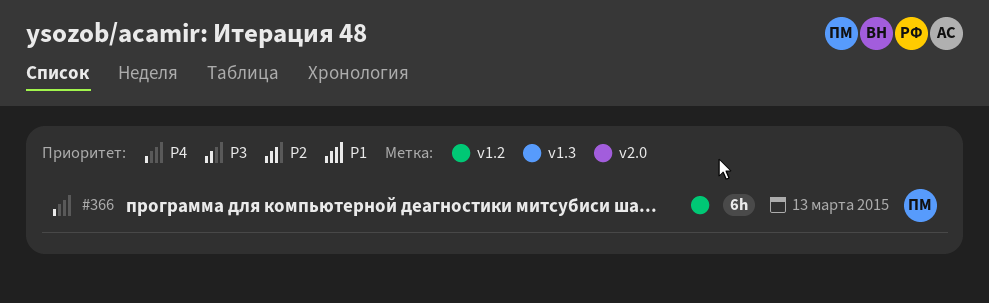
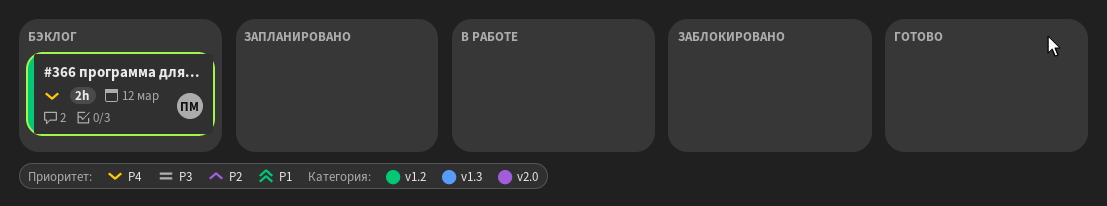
#366, estimate: 6h -> 2h
#366, due: Mar 13 -> Mar 12

